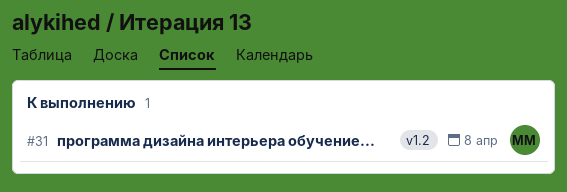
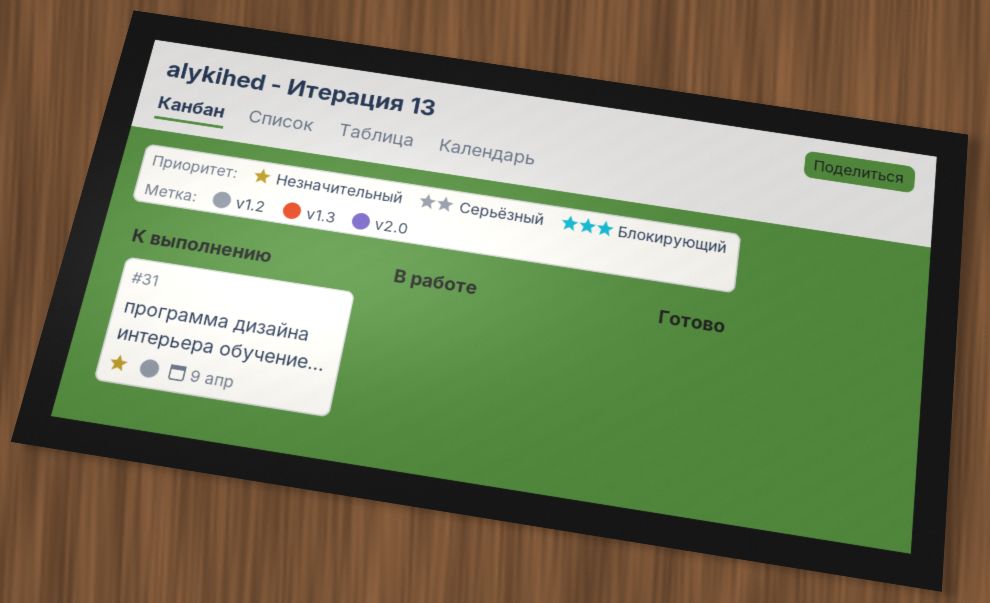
#31, due: Apr 8 -> Apr 9

